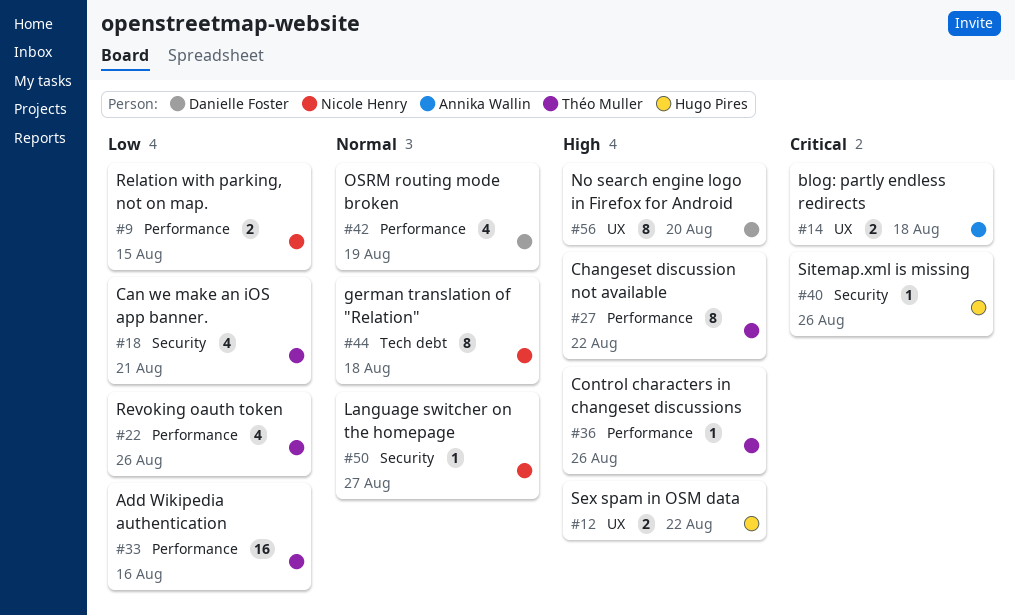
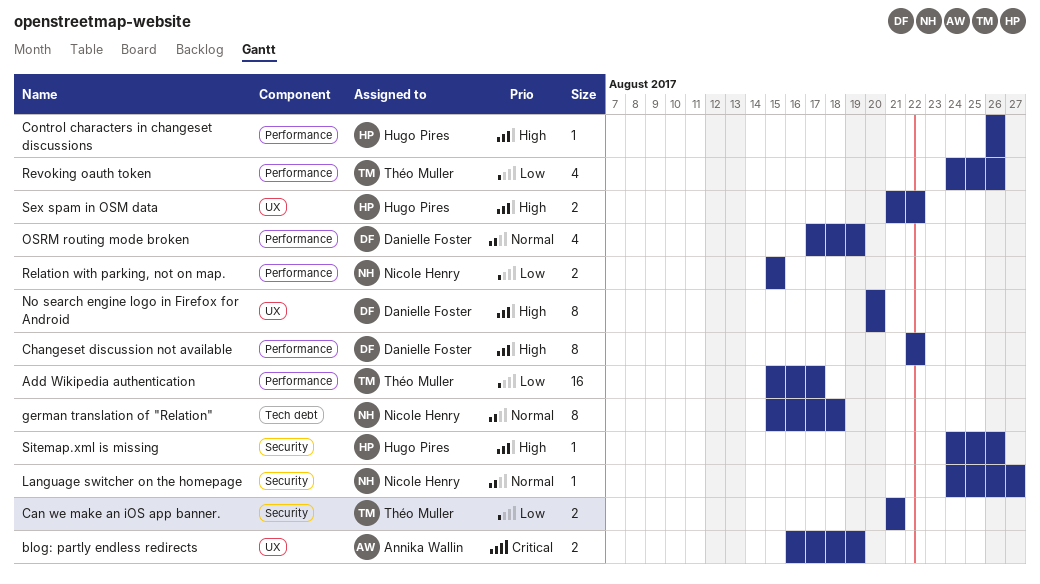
Add Wikipedia authentication, due: Aug 16 -> Aug 17
blog: partly endless redirects, due: Aug 18 -> Aug 19
Can we make an iOS app banner., estimate: 4 -> 2
Changeset discussion not available, owner: Théo Muller -> Danielle Foster
Control characters in changeset discussions, owner: Théo Muller -> Hugo Pires
Sitemap.xml is missing, priority: Critical -> High

